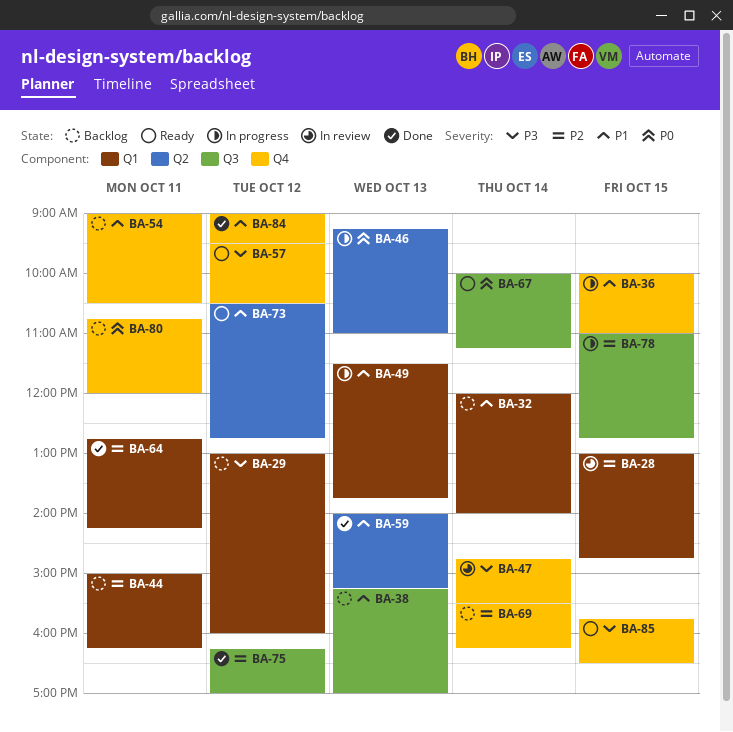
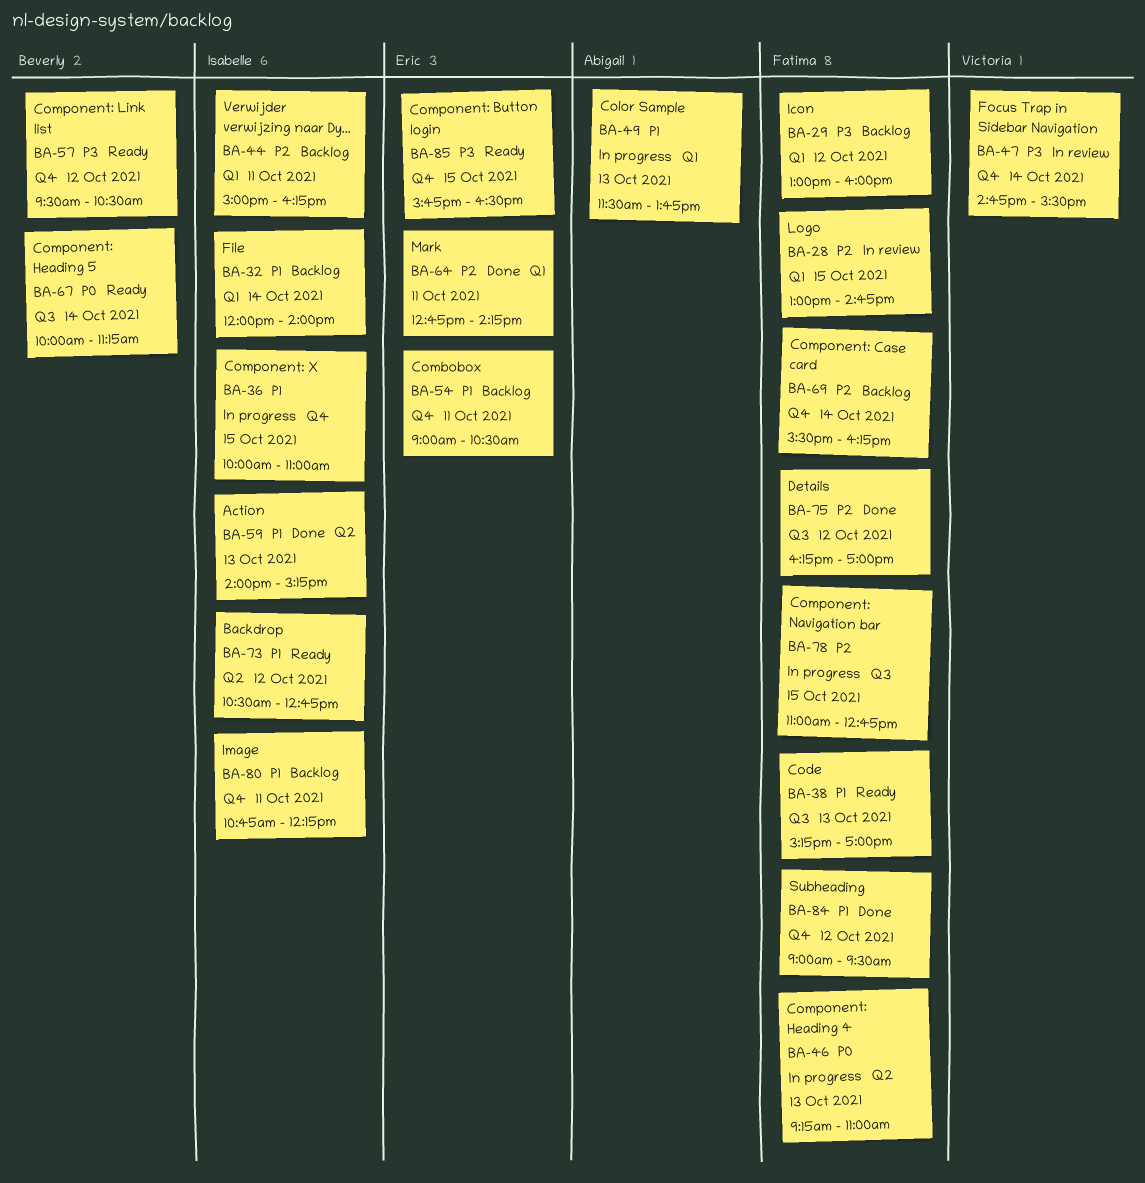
BA-38, status: Backlog -> Ready
BA-80, priority: P0 -> P1
BA-80, ends: 12:00 -> 12:15

